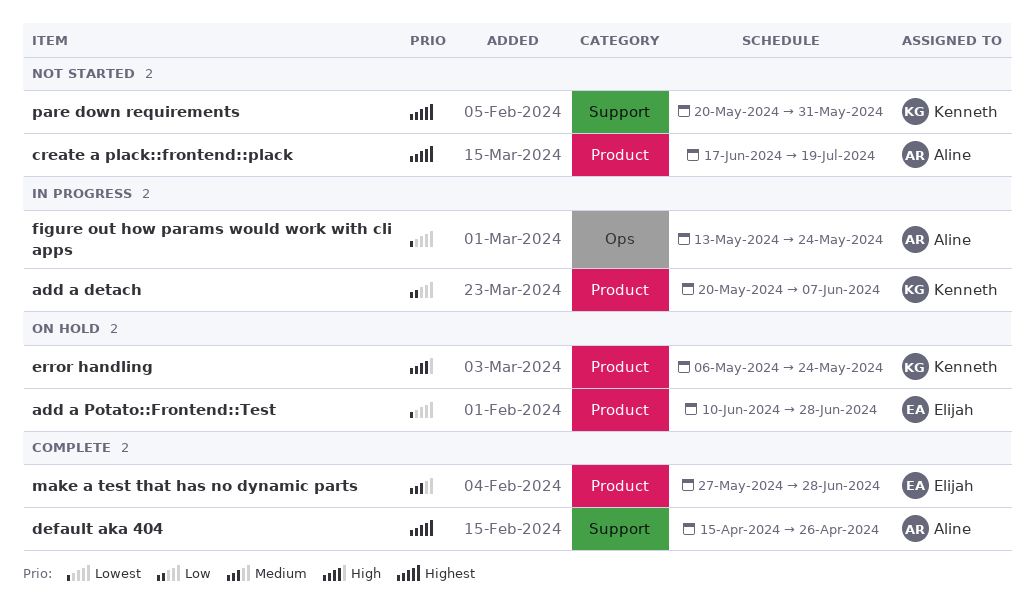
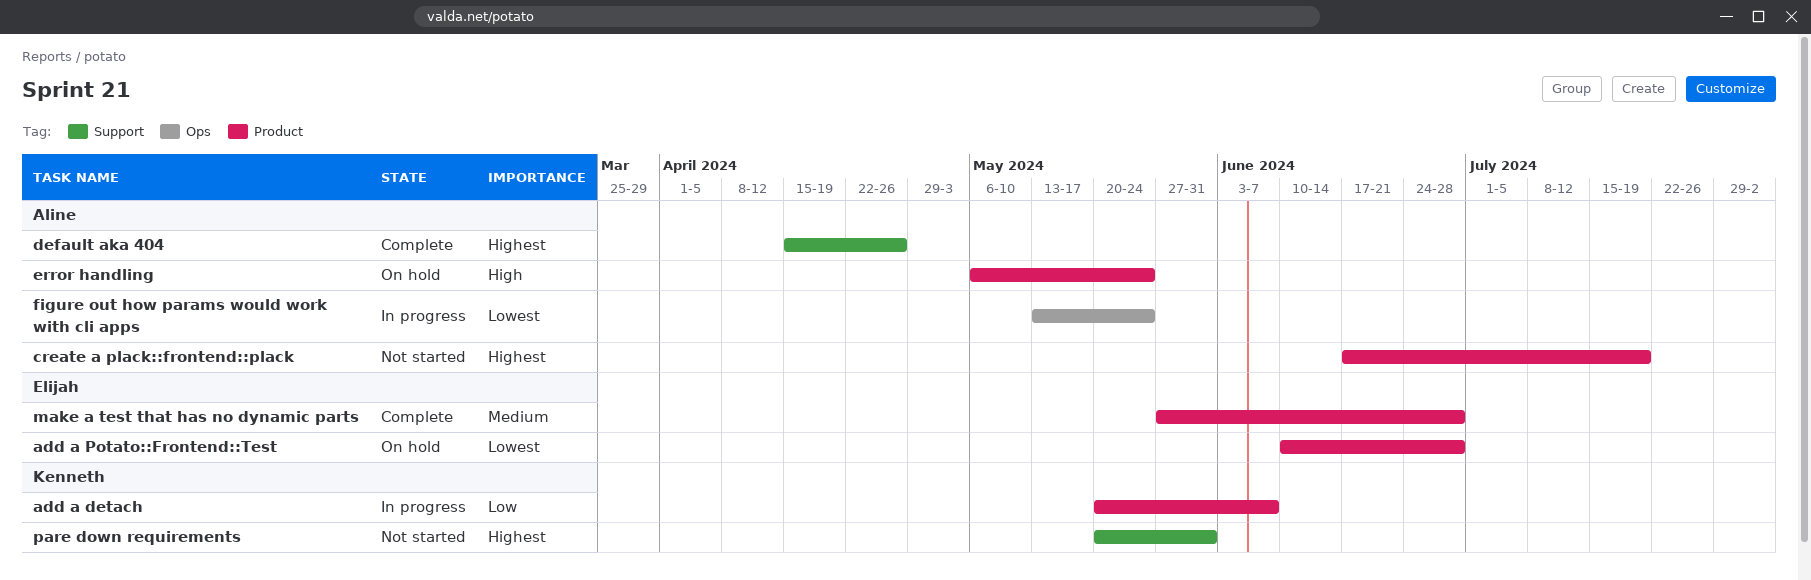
error handling, owner: Kenneth -> Aline

